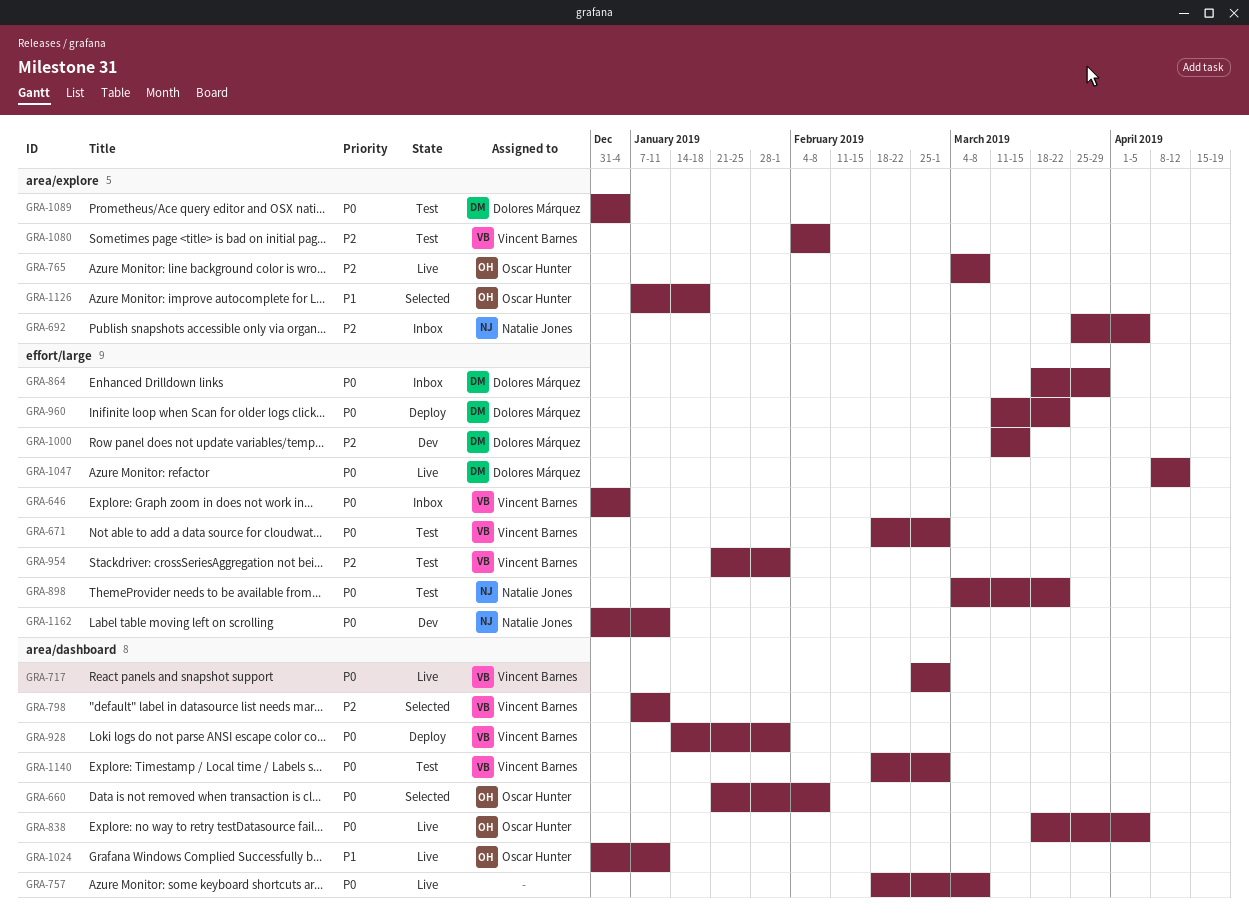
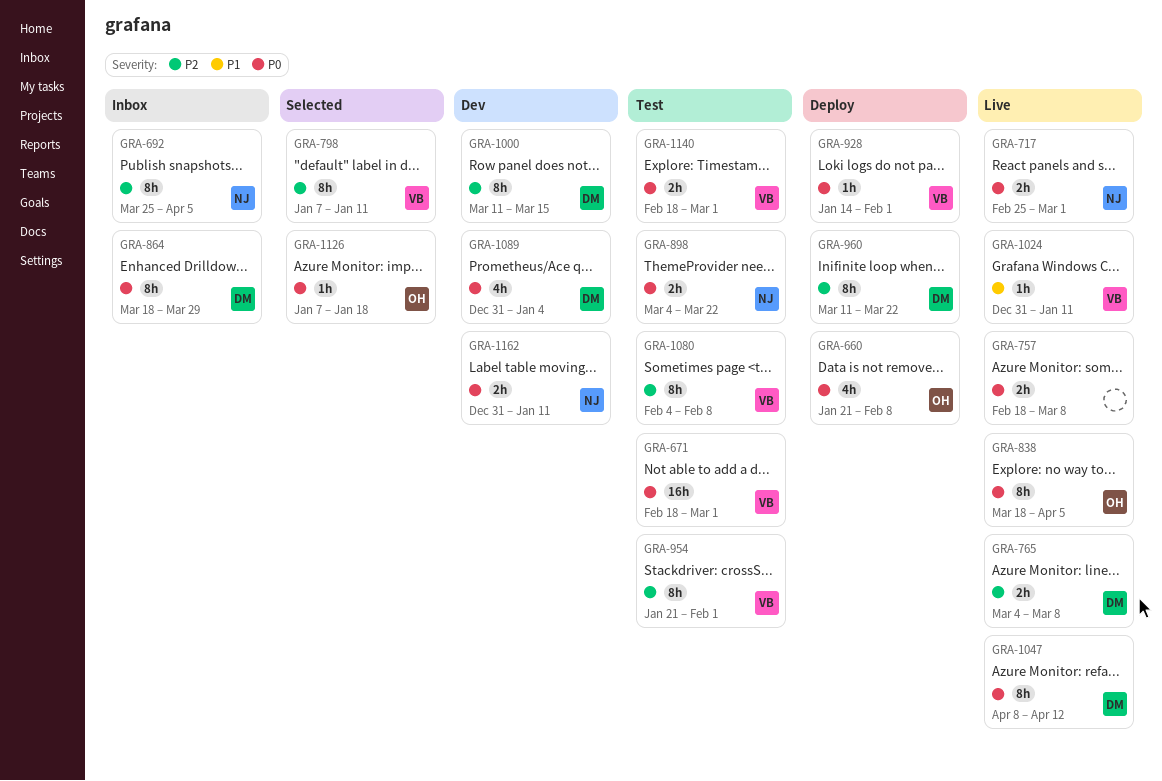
GRA-646: present -> none
GRA-660, status: Selected -> Deploy
GRA-717, owner: Vincent Barnes -> Natalie Jones
GRA-765, owner: Oscar Hunter -> Dolores Márquez
GRA-960, priority: P0 -> P2
GRA-1024, owner: Oscar Hunter -> Vincent Barnes
GRA-1089, status: Test -> Dev
GRA-1126, priority: P1 -> P0

